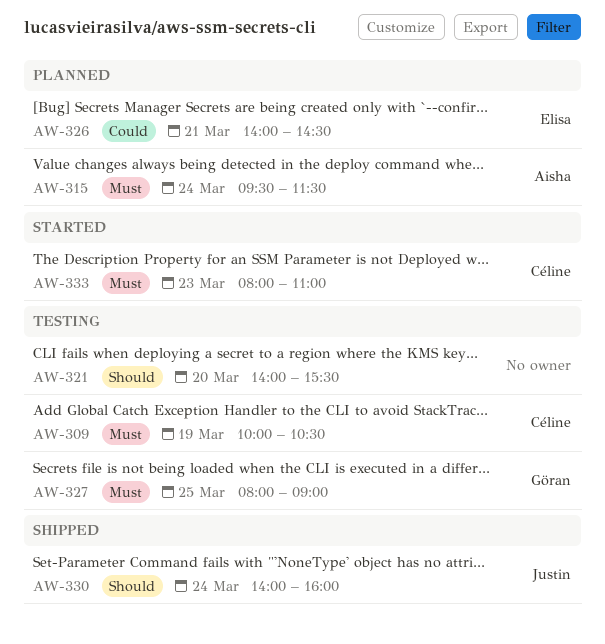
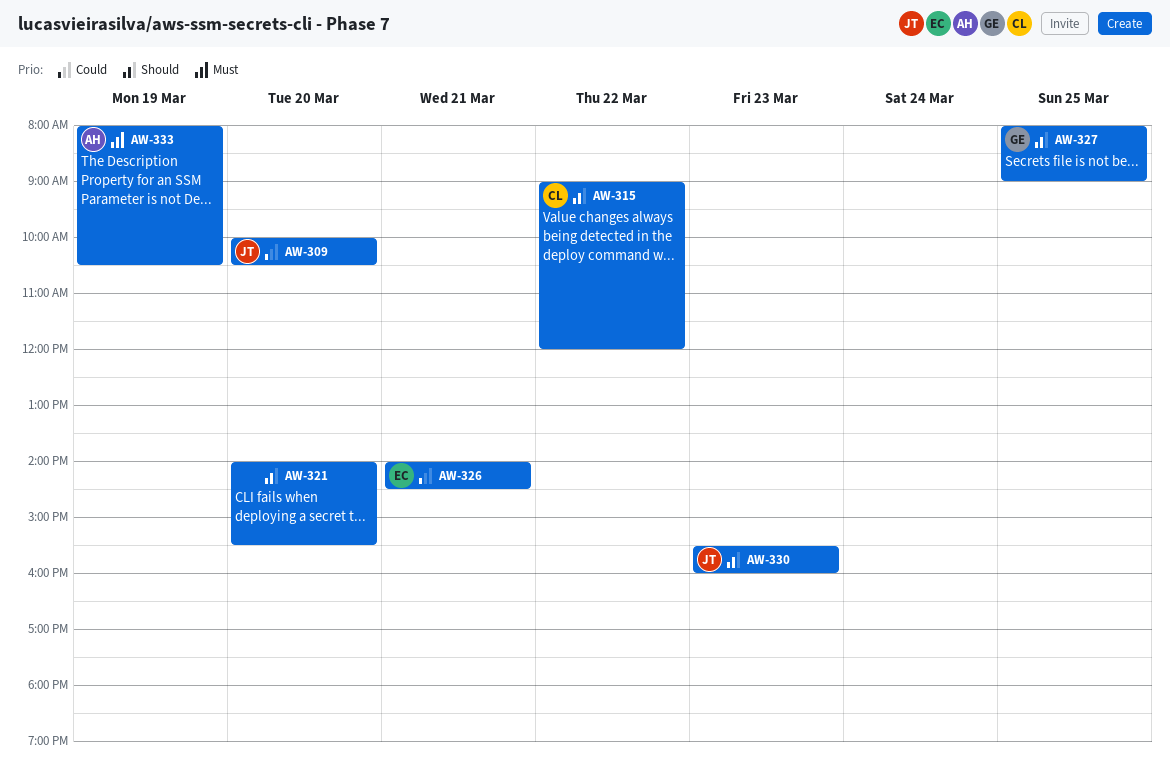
AW-309, owner: Céline -> Justin
AW-309, priority: Must -> Could
AW-309, day: Mar 19 -> Mar 20
AW-315, owner: Aisha -> Céline
AW-315, priority: Must -> Should
AW-315, day: Mar 24 -> Mar 22
AW-315, begins: 09:30 -> 09:00
AW-315, ends: 11:30 -> 12:00
AW-327, priority: Must -> Should
AW-330, day: Mar 24 -> Mar 23
AW-330, begins: 14:00 -> 15:30
AW-333, owner: Céline -> Aisha
AW-333, day: Mar 23 -> Mar 19
AW-333, ends: 11:00 -> 10:30

